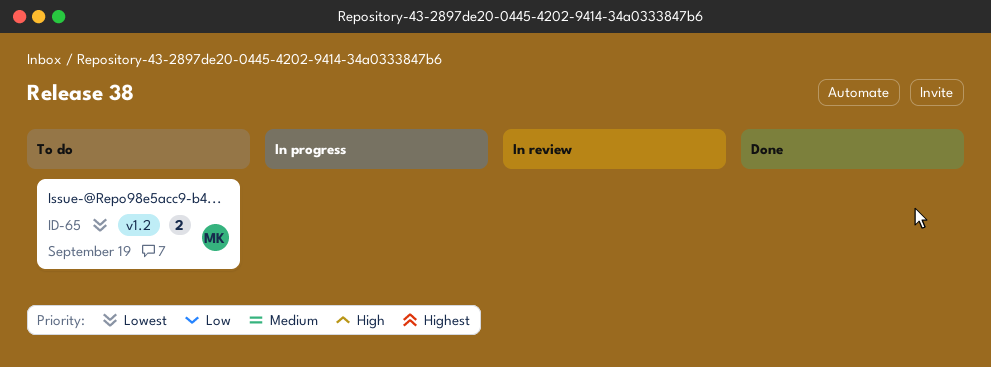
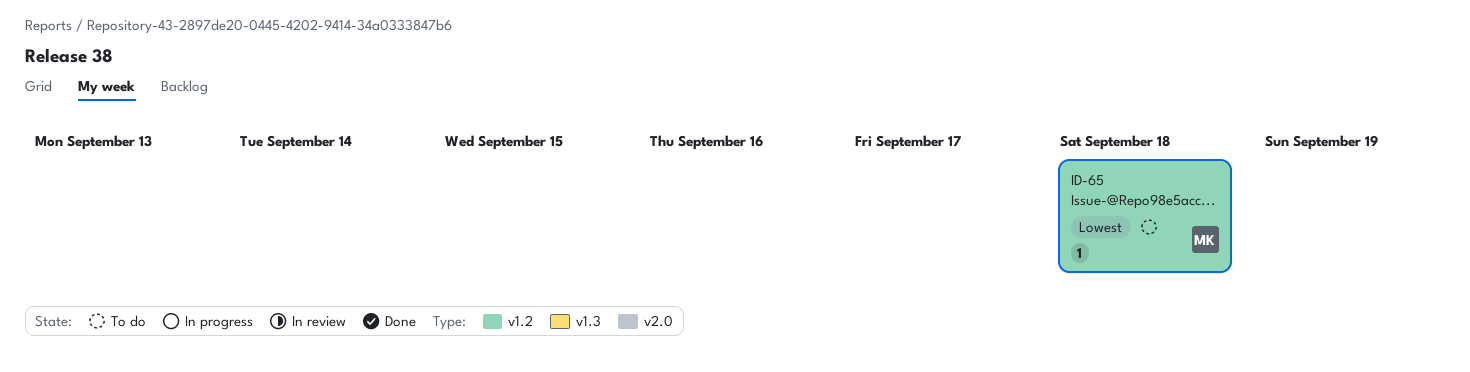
ID-65, estimate: 2 -> 1
ID-65, due: Sep 19 -> Sep 18

